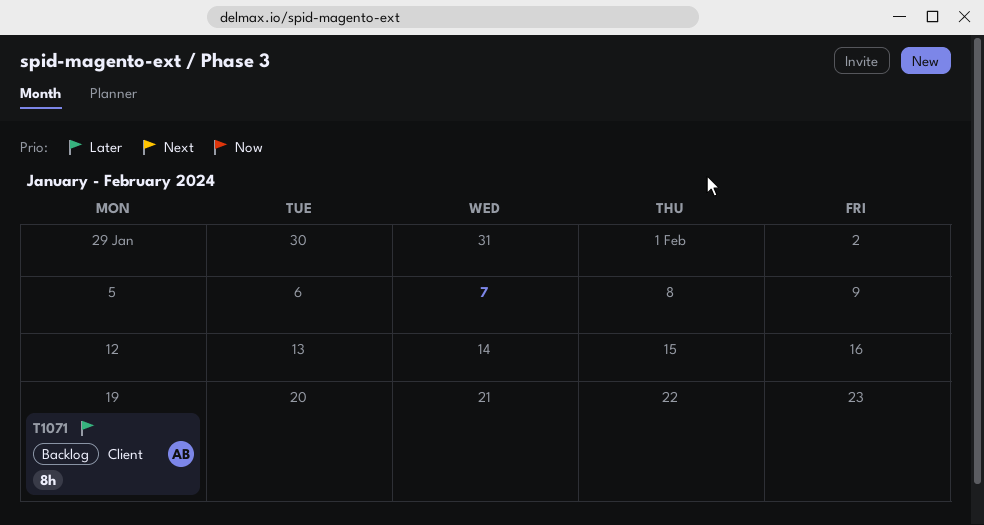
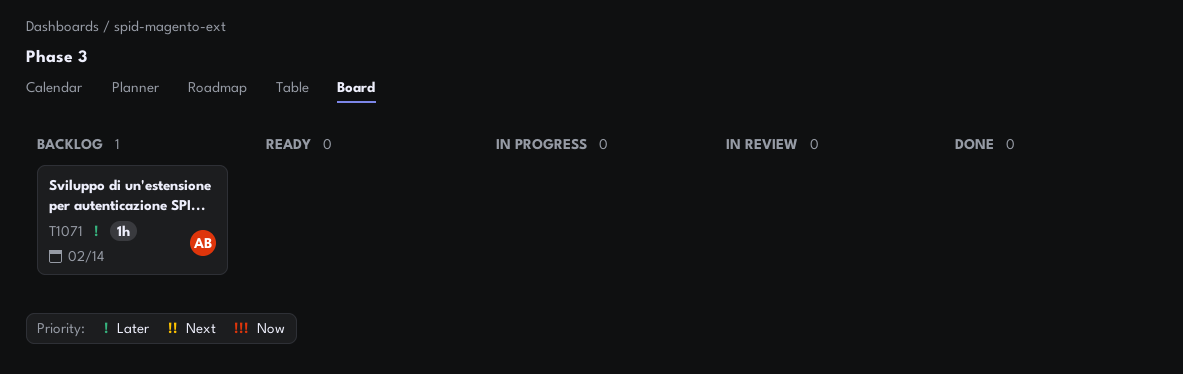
T1071, estimate: 8h -> 1h
T1071, due: Feb 19 -> Feb 14

